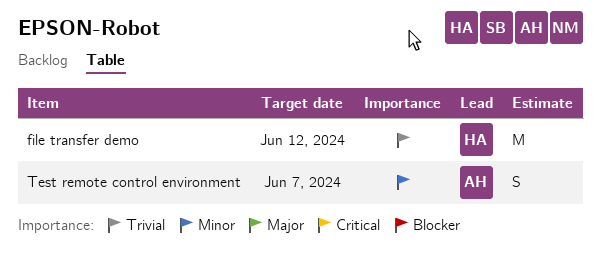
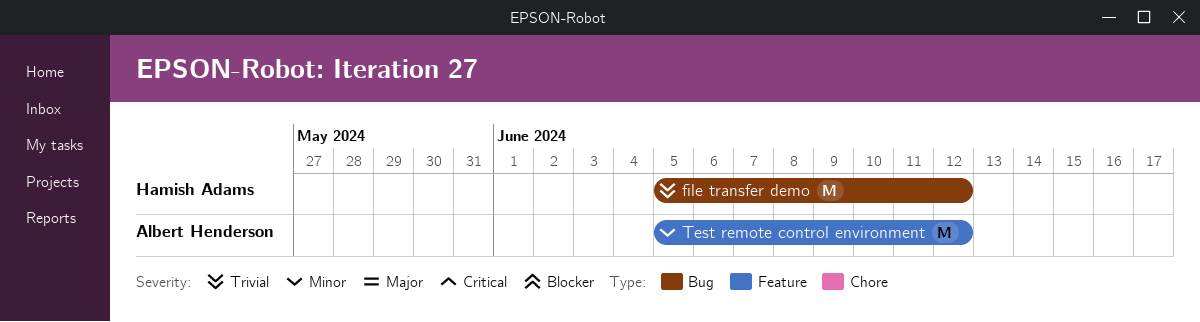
Test remote control environment, estimate: S -> M
Test remote control environment, due: Jun 7 -> Jun 12

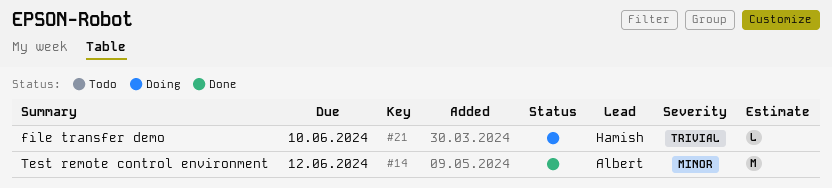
file transfer demo, estimate: M -> L
file transfer demo, due: Jun 12 -> Jun 10

